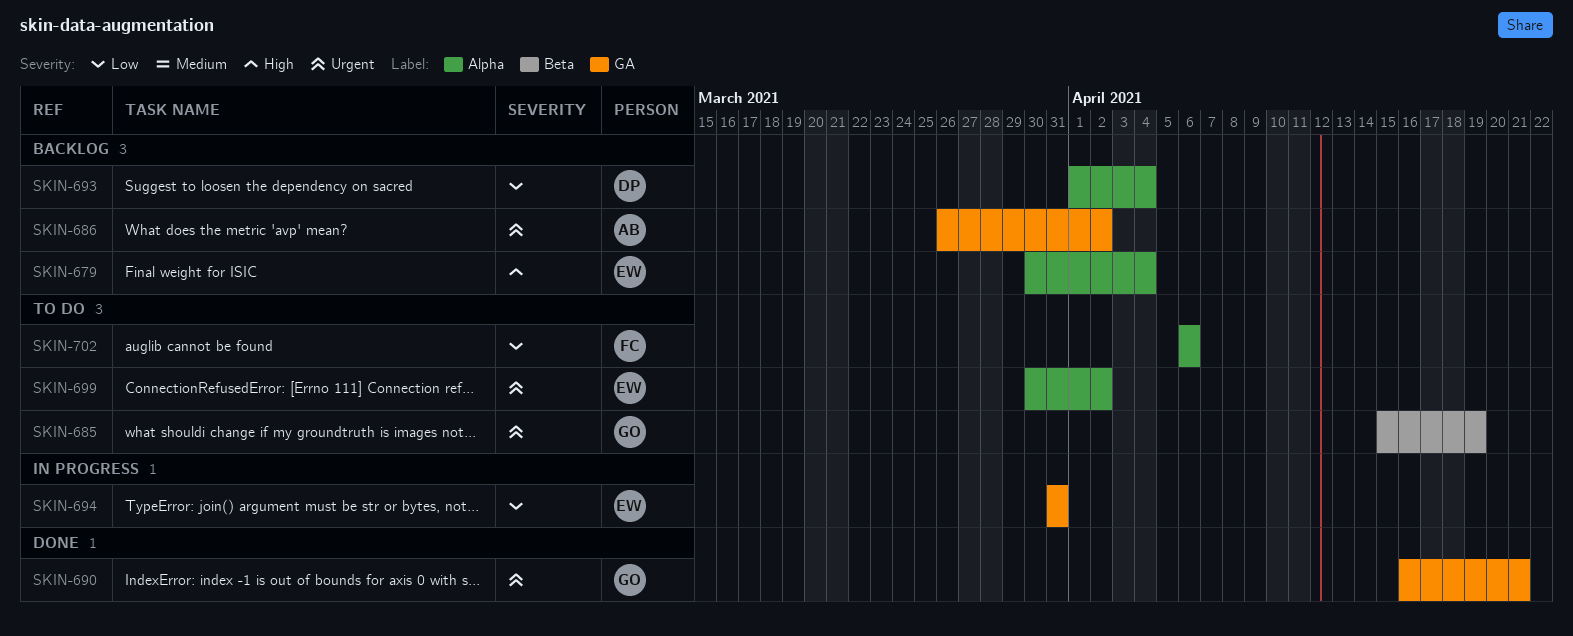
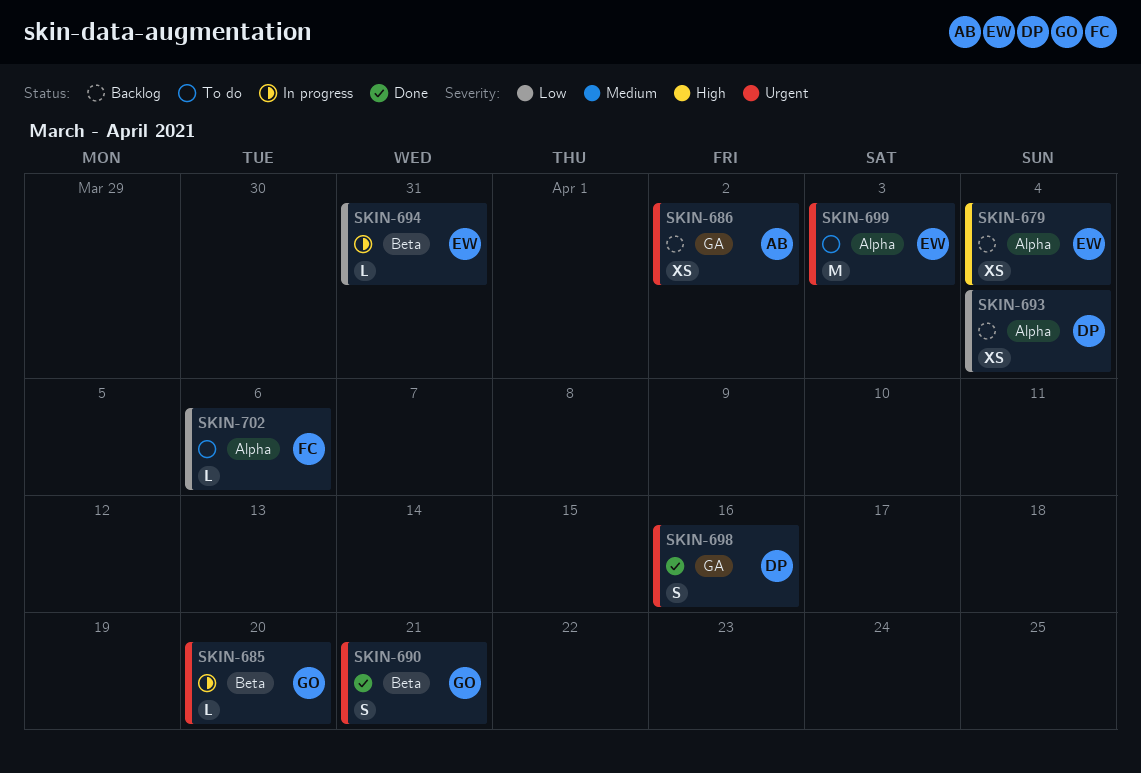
SKIN-685, status: To do -> In progress
SKIN-685, due: Apr 19 -> Apr 20
SKIN-690, label: GA -> Beta
SKIN-694, label: GA -> Beta
SKIN-698: none -> present
SKIN-699, due: Apr 2 -> Apr 3

